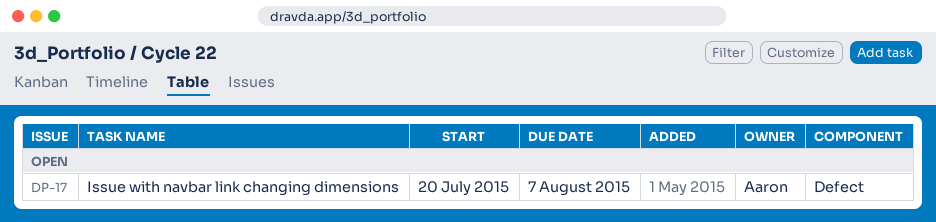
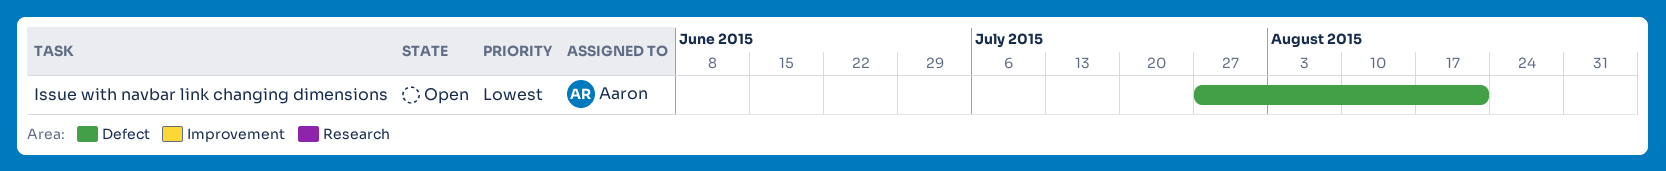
Issue with navbar link changing dimensions, start: Jul 20 -> Jul 27
Issue with navbar link changing dimensions, due: Aug 7 -> Aug 21

